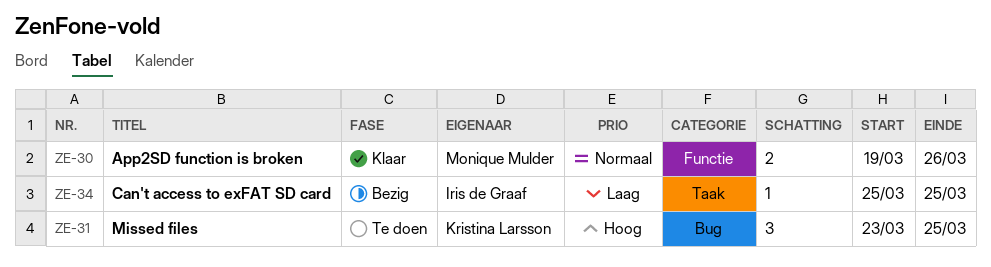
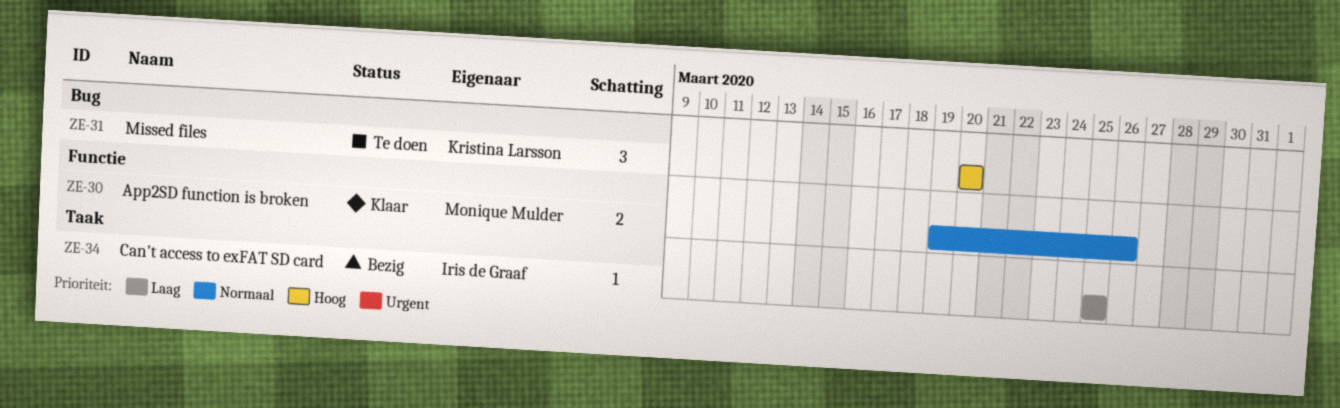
ZE-31, start: Mar 23 -> Mar 20
ZE-31, due: Mar 25 -> Mar 20

